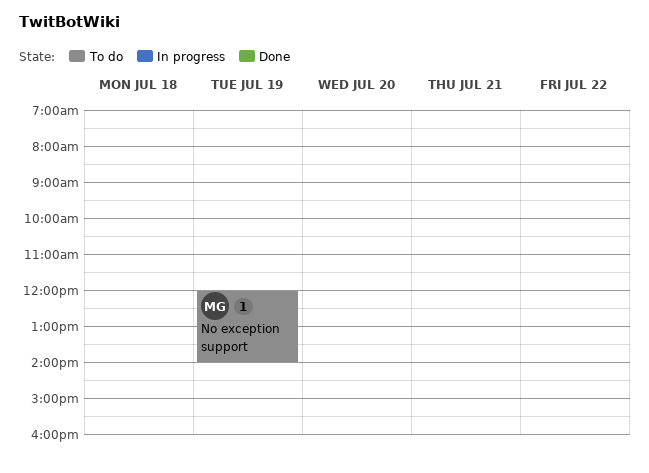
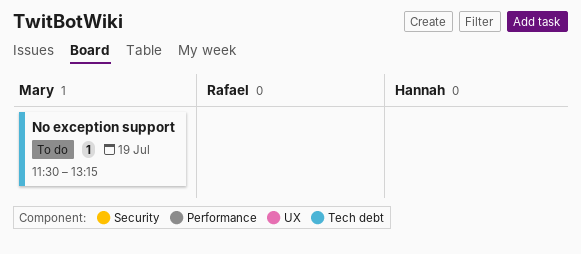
No exception support, begins: 12:00 -> 11:30
No exception support, ends: 14:00 -> 13:15

